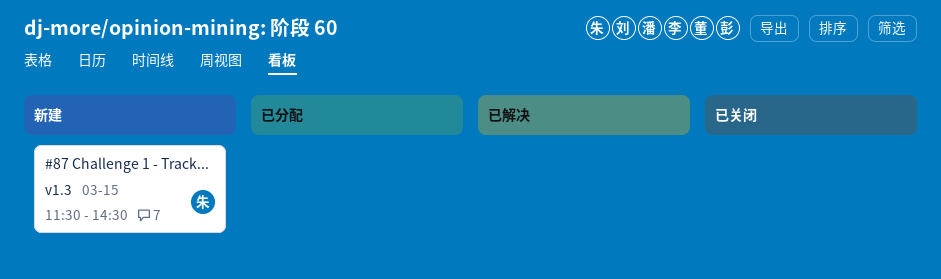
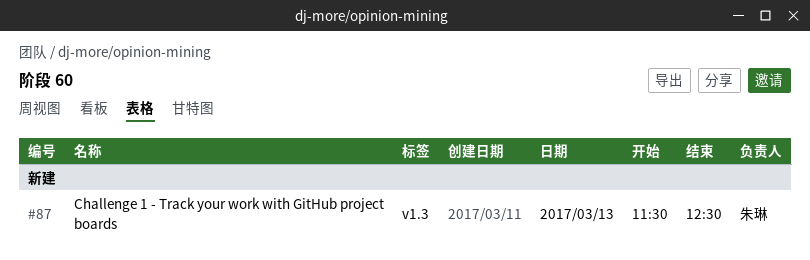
#87, day: Mar 15 -> Mar 13
#87, ends: 14:30 -> 12:30

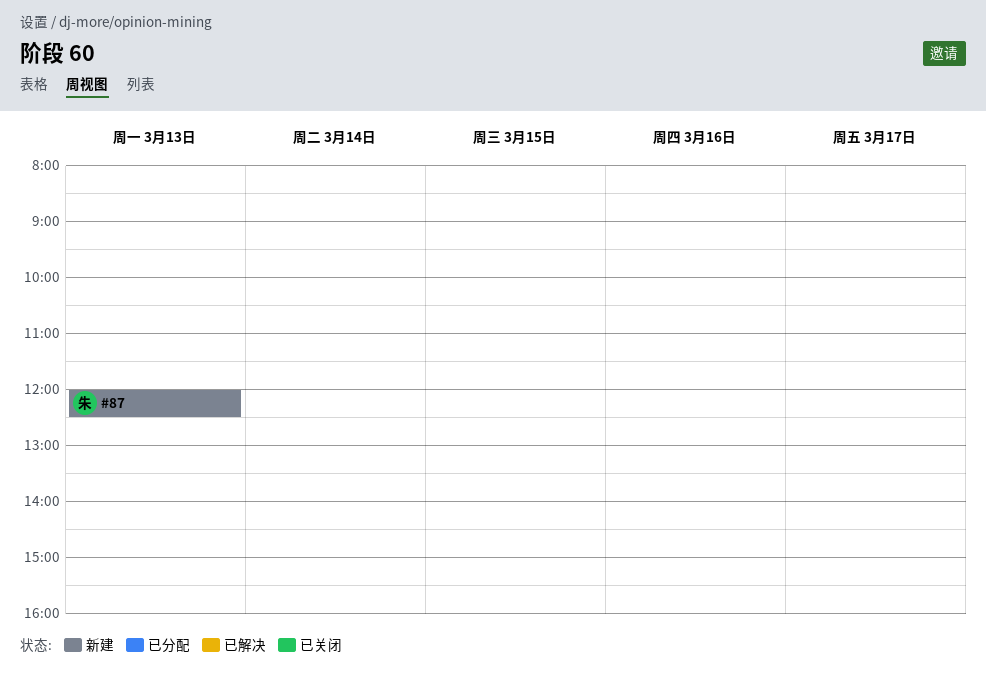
#87, begins: 11:30 -> 12:00

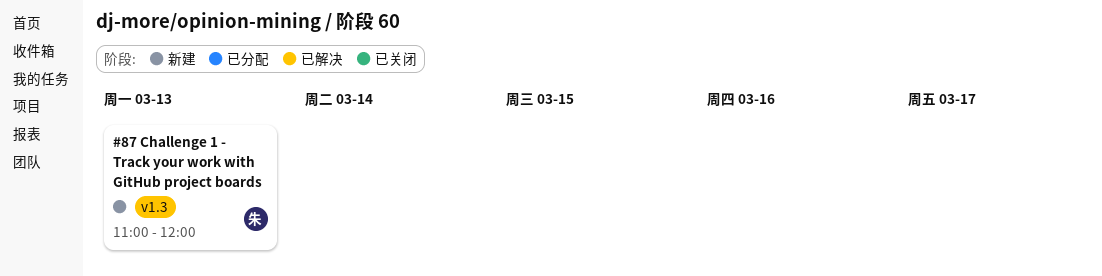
#87, begins: 12:00 -> 11:00
#87, ends: 12:30 -> 12:00

